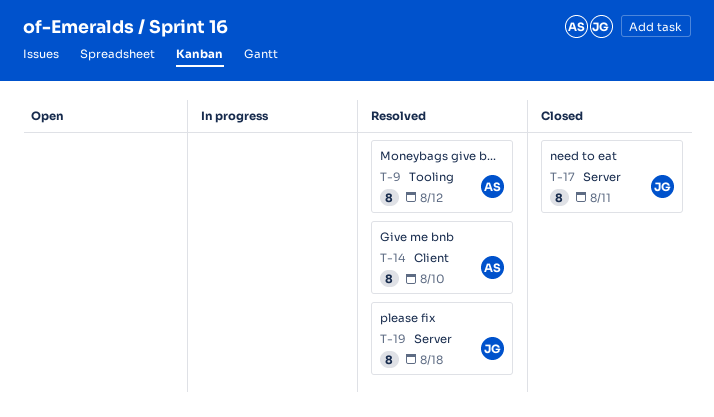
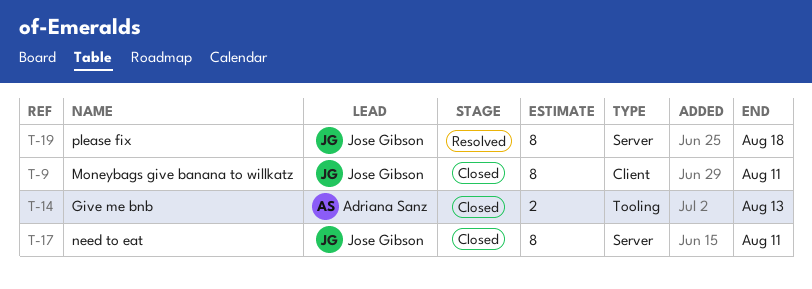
T-9, status: Resolved -> Closed
T-9, owner: Adriana Sanz -> Jose Gibson
T-9, label: Tooling -> Client
T-9, due: Aug 12 -> Aug 11
T-14, status: Resolved -> Closed
T-14, label: Client -> Tooling
T-14, estimate: 8 -> 2
T-14, due: Aug 10 -> Aug 13

